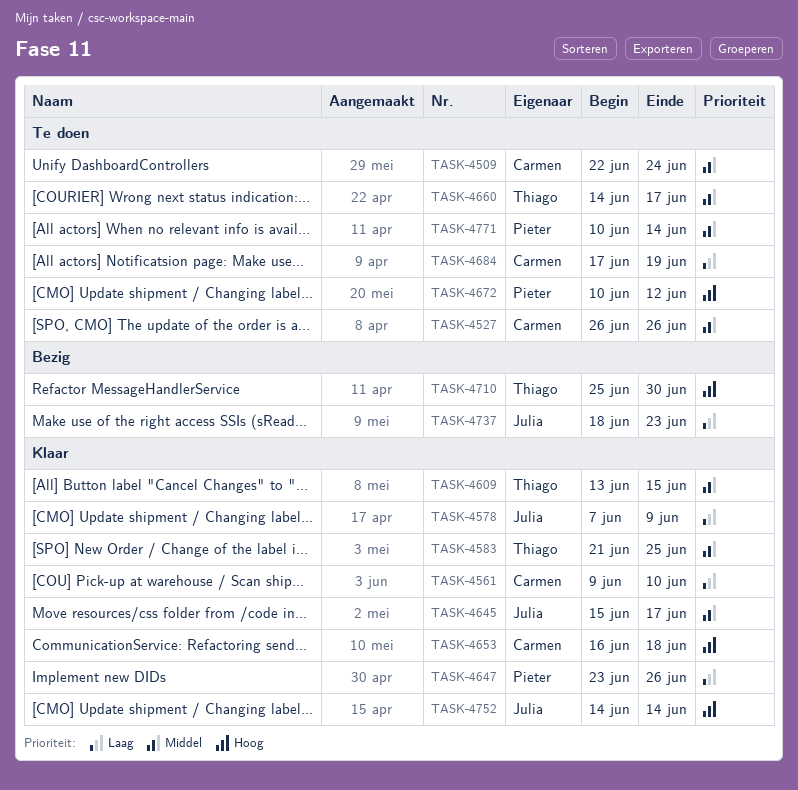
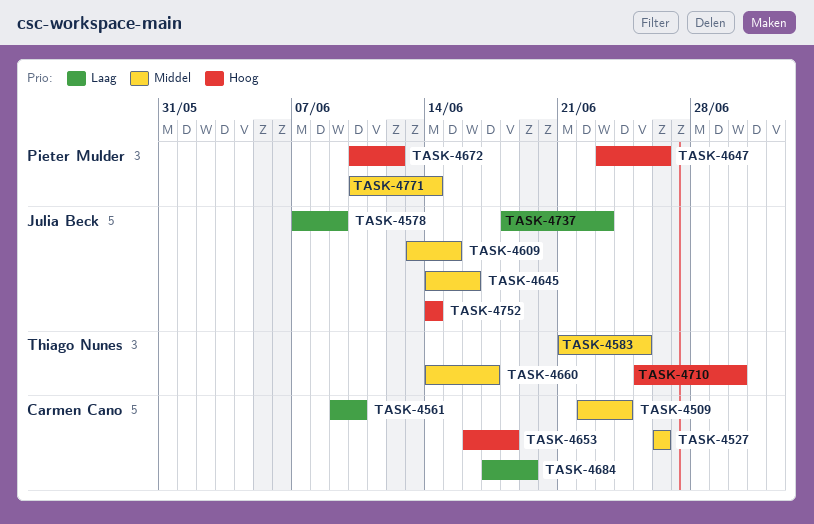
TASK-4609, owner: Thiago Nunes -> Julia Beck
TASK-4645, start: Jun 15 -> Jun 14
TASK-4645, due: Jun 17 -> Jun 16
TASK-4647, priority: Laag -> Hoog

